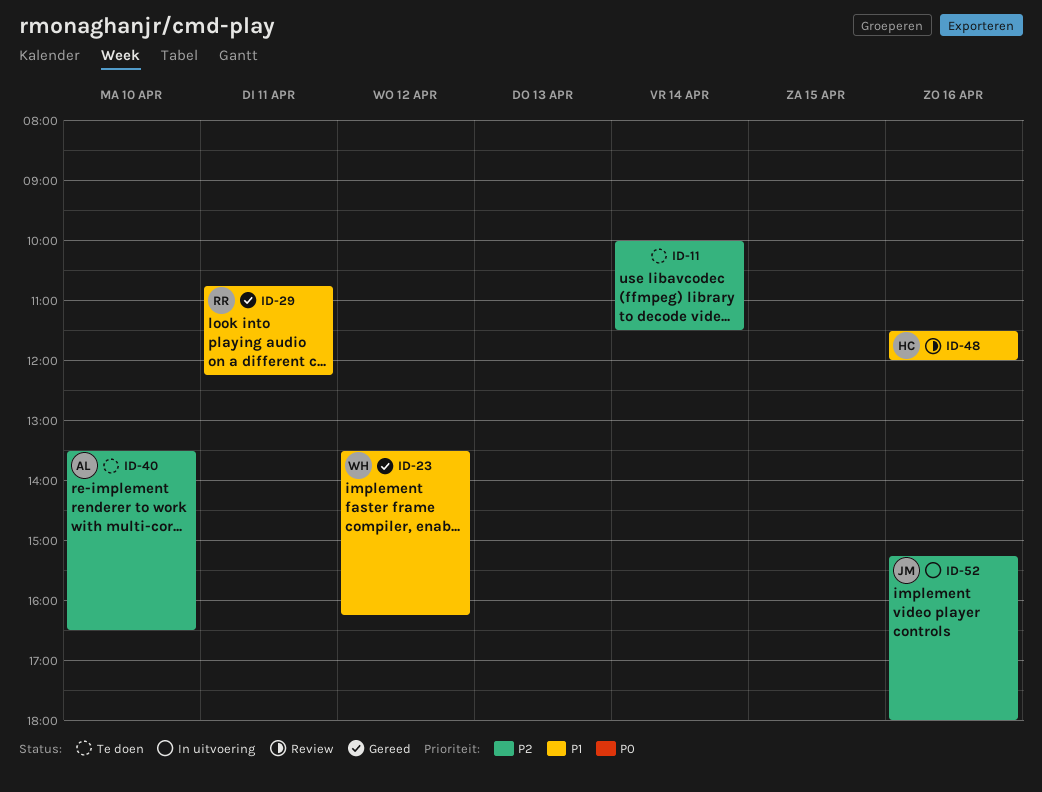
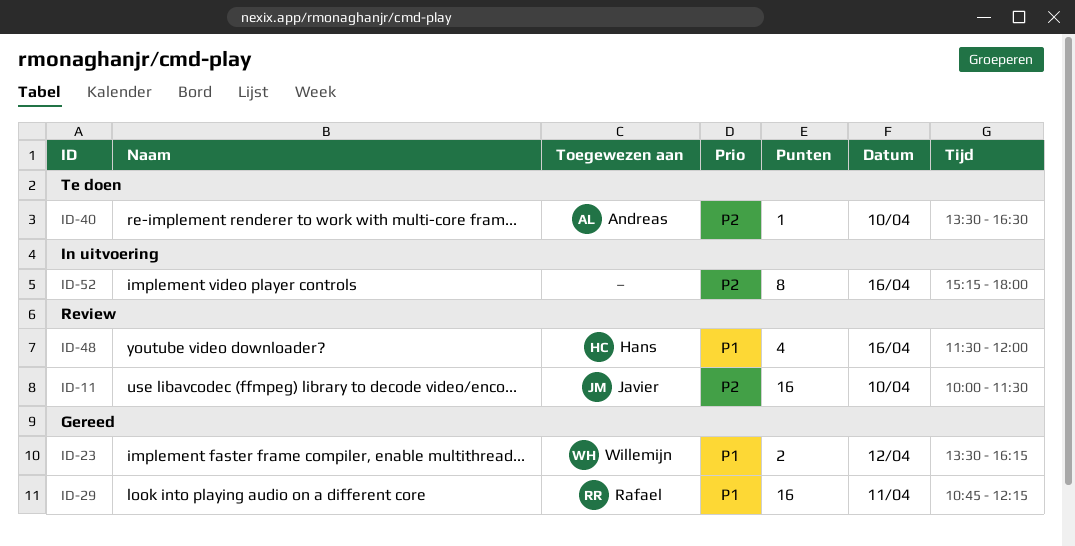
ID-11, status: Te doen -> Review
ID-11, owner: none -> Javier
ID-11, day: Apr 14 -> Apr 10
ID-52, owner: Javier -> none

